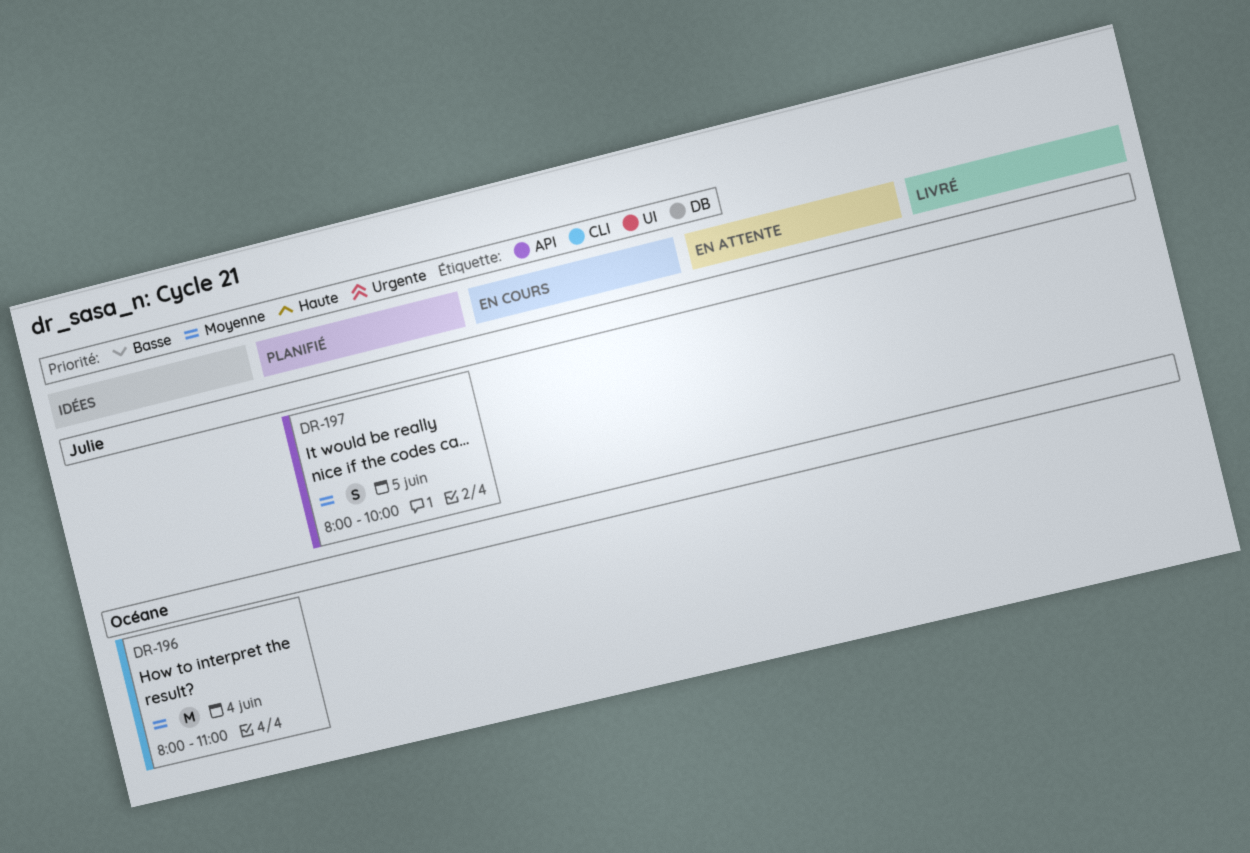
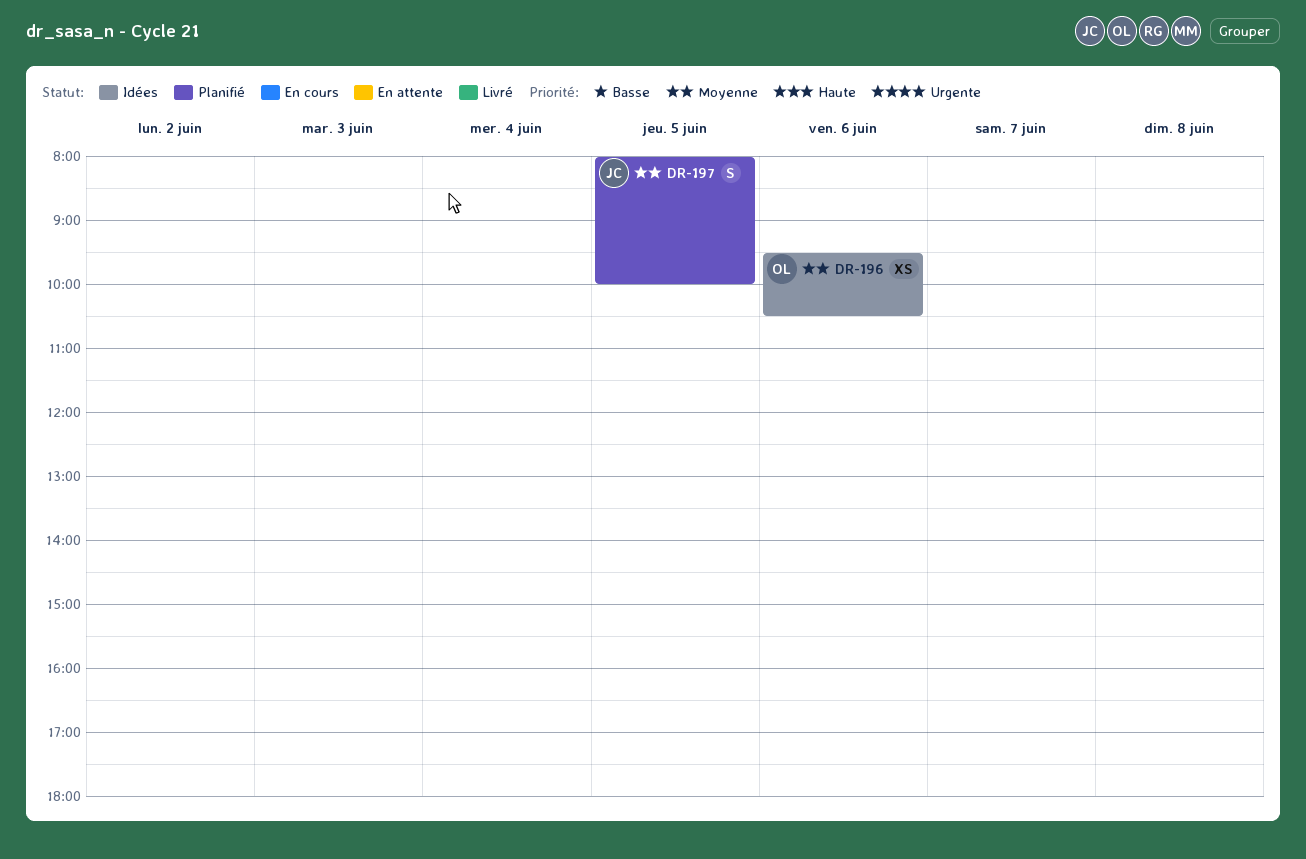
DR-196, estimate: M -> XS
DR-196, day: Jun 4 -> Jun 6
DR-196, begins: 08:00 -> 09:30
DR-196, ends: 11:00 -> 10:30

